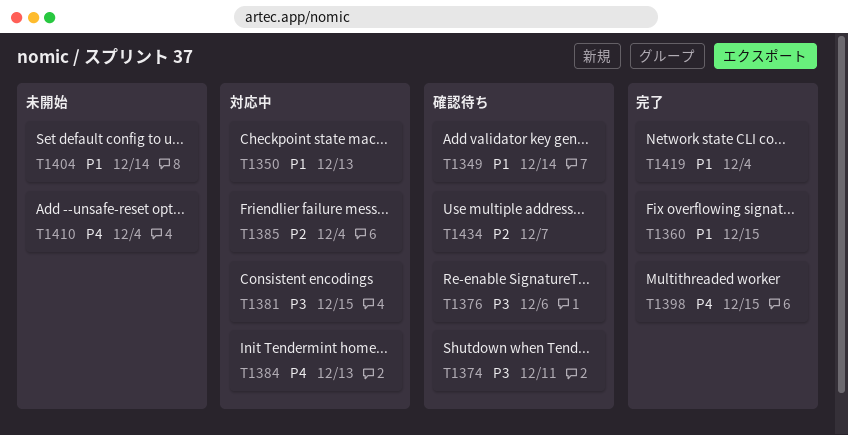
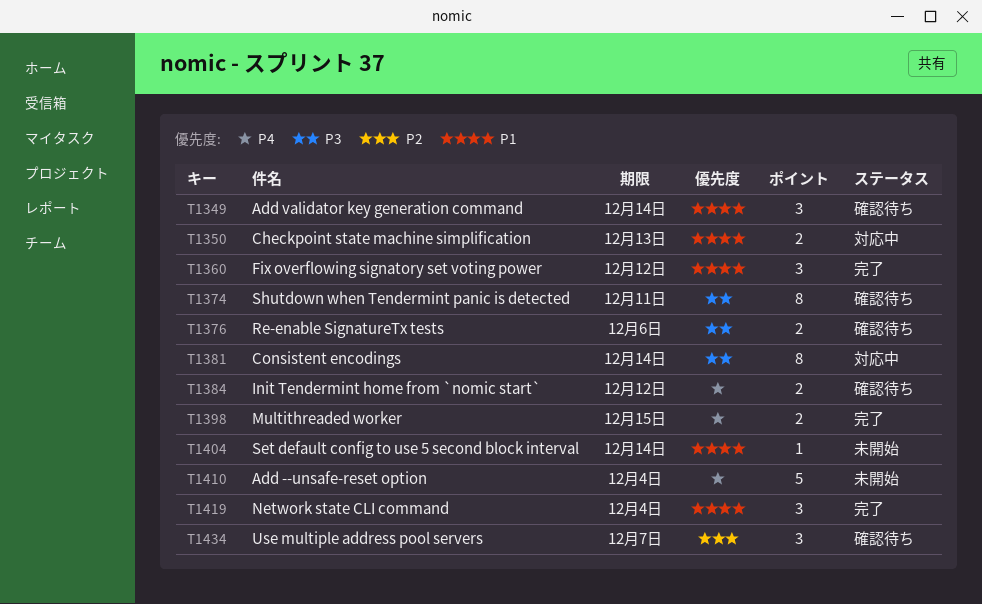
T1360, due: Dec 15 -> Dec 12
T1381, due: Dec 15 -> Dec 14
T1384, status: 対応中 -> 確認待ち
T1384, due: Dec 13 -> Dec 12
T1385: present -> none

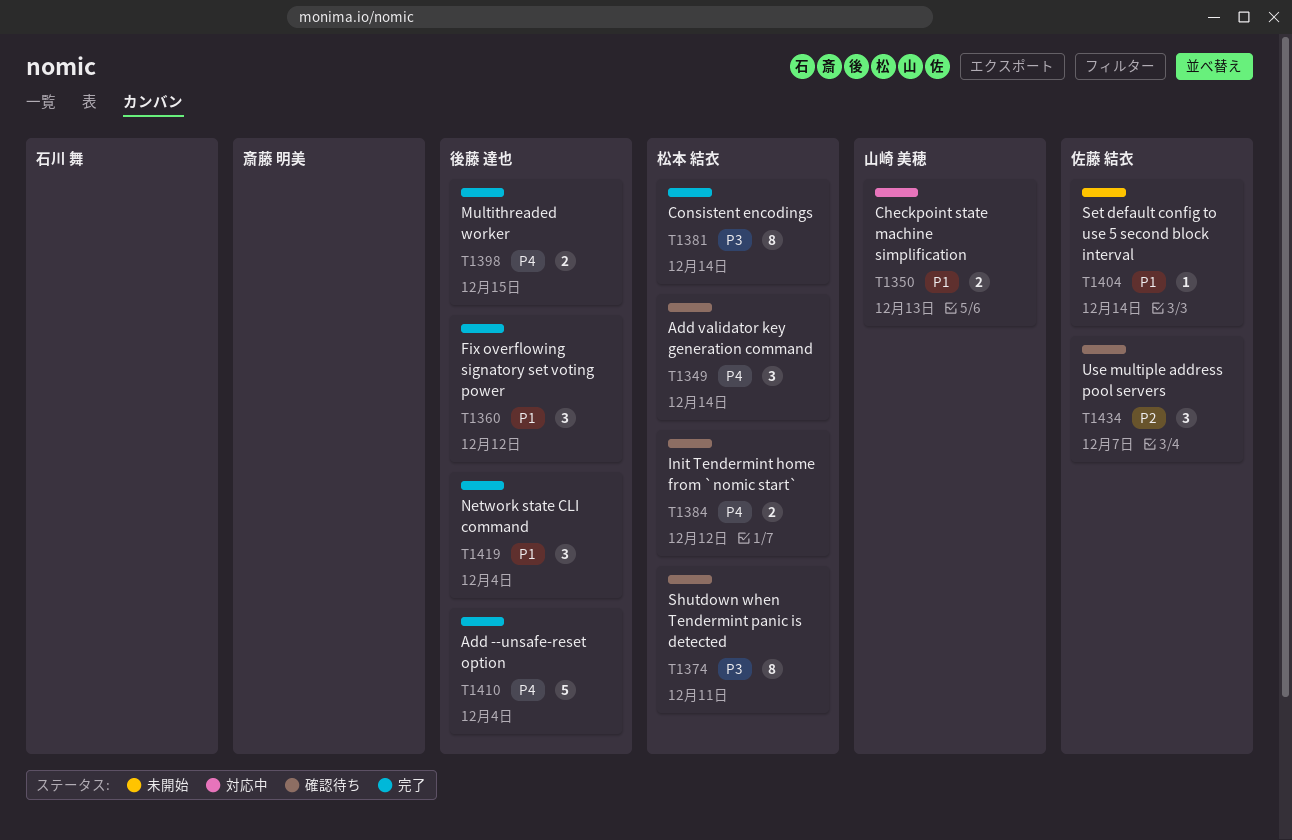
T1349, priority: P1 -> P4
T1376: present -> none
T1381, status: 対応中 -> 完了
T1410, status: 未開始 -> 完了

